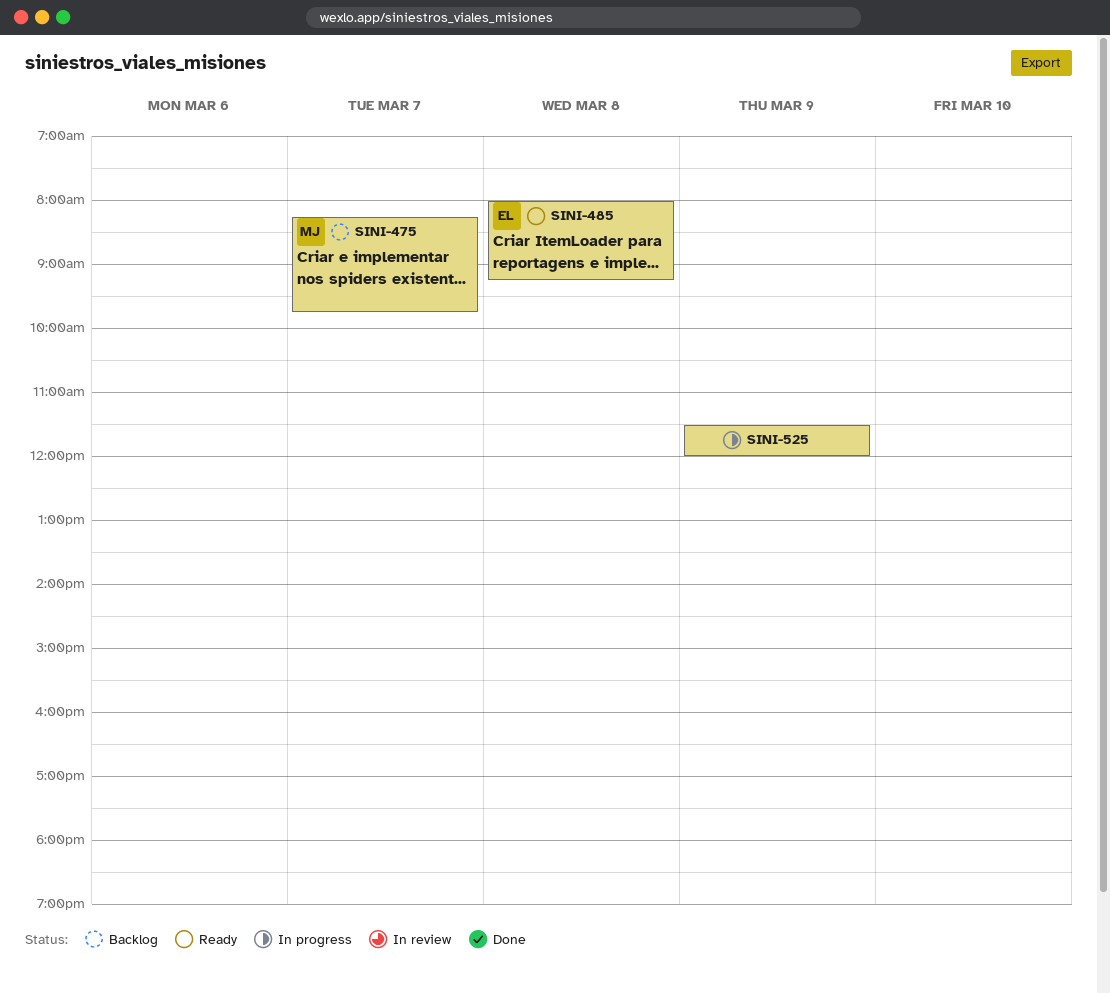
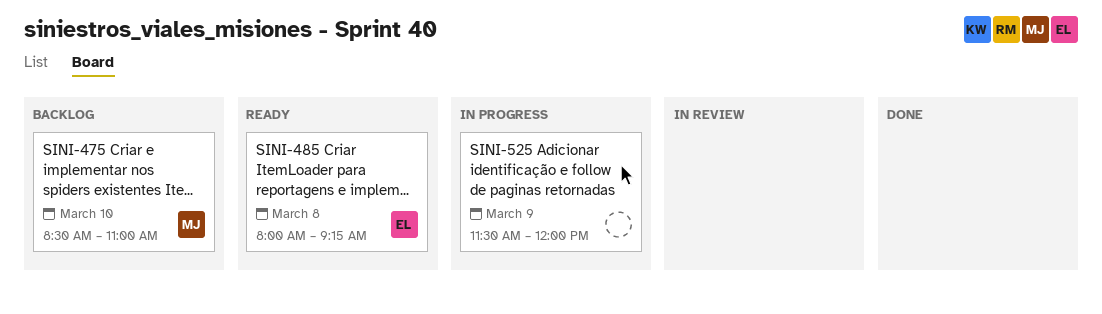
SINI-475, day: Mar 7 -> Mar 10
SINI-475, begins: 08:15 -> 08:30
SINI-475, ends: 09:45 -> 11:00

